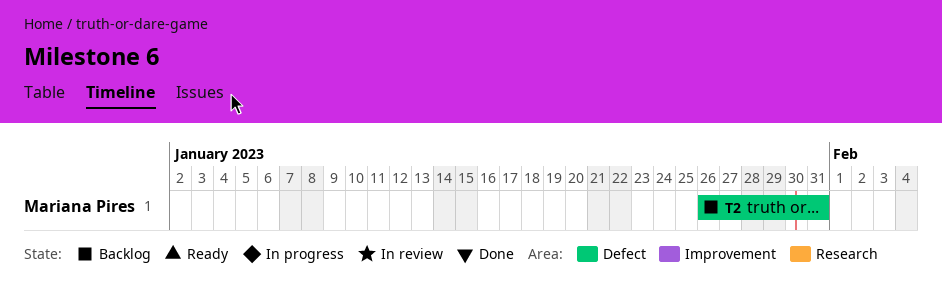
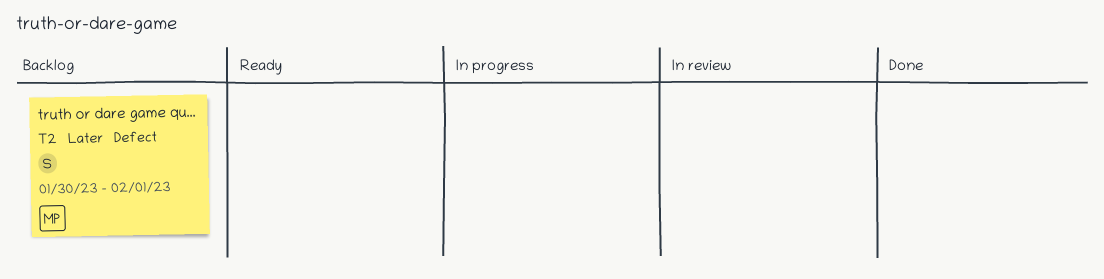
T2, start: Jan 26 -> Jan 30
T2, due: Jan 31 -> Feb 1

